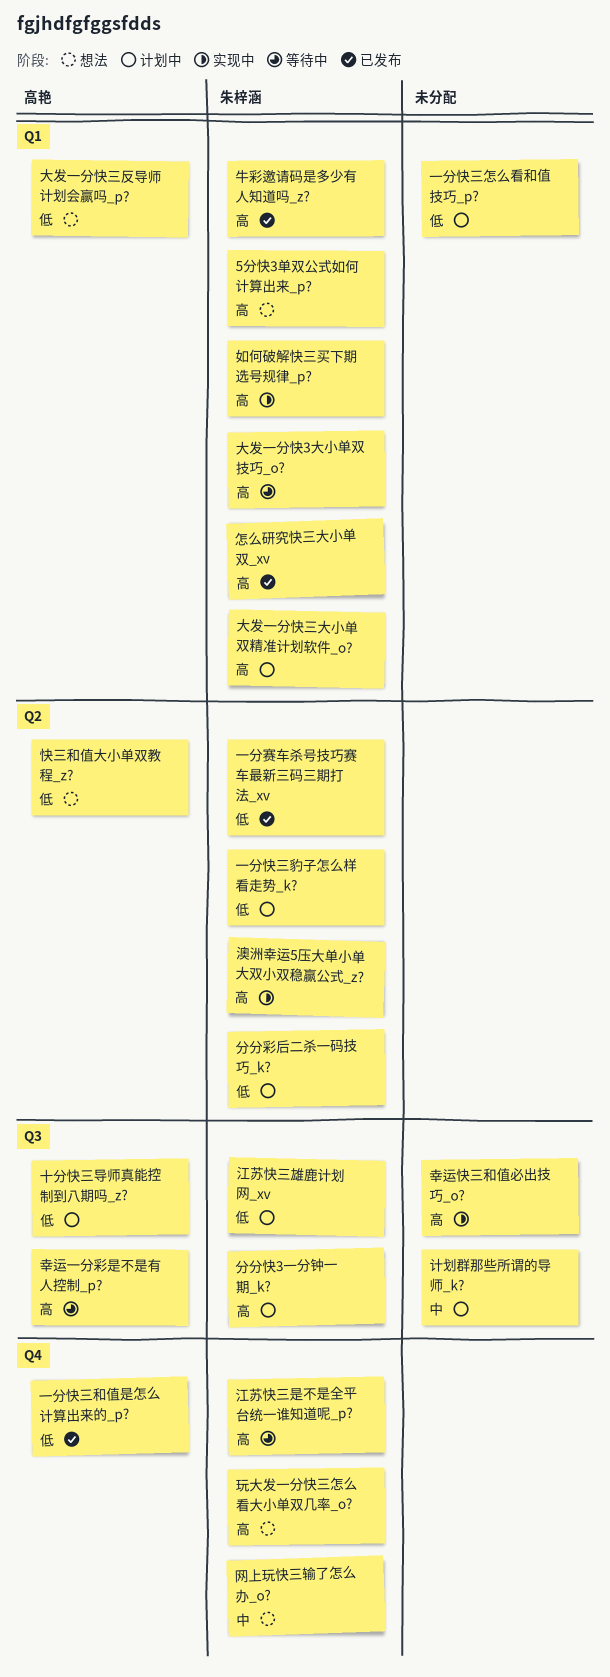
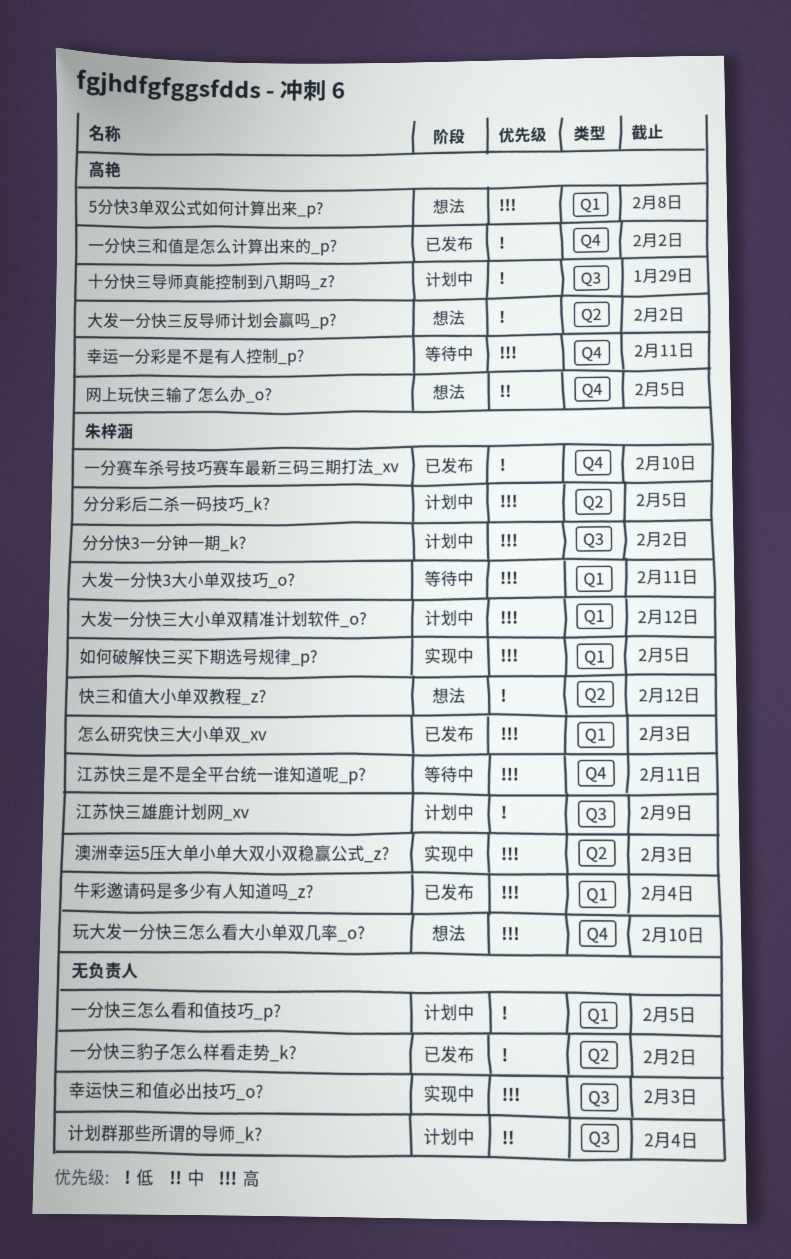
5分快3单双公式如何计算出来_p?, owner: 朱梓涵 -> 高艳
一分快三豹子怎么样看走势_k?, status: 计划中 -> 已发布
一分快三豹子怎么样看走势_k?, owner: 朱梓涵 -> none
一分赛车杀号技巧赛车最新三码三期打法_xv, label: Q2 -> Q4
分分彩后二杀一码技巧_k?, priority: 低 -> 高
大发一分快三反导师计划会赢吗_p?, label: Q1 -> Q2
幸运一分彩是不是有人控制_p?, label: Q3 -> Q4
快三和值大小单双教程_z?, owner: 高艳 -> 朱梓涵
网上玩快三输了怎么办_o?, owner: 朱梓涵 -> 高艳

